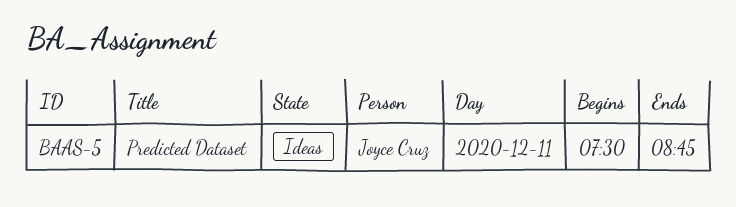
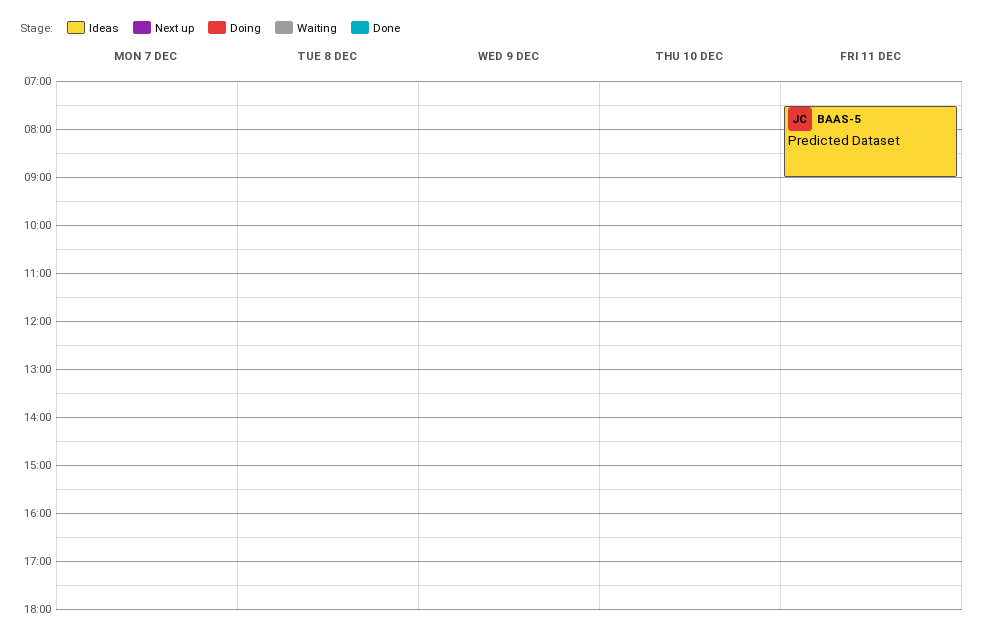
BAAS-5, ends: 08:45 -> 09:00

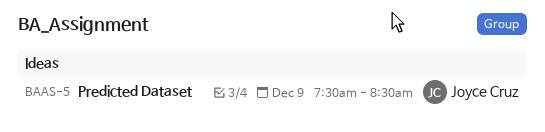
BAAS-5, day: Dec 11 -> Dec 9
BAAS-5, ends: 09:00 -> 08:30

